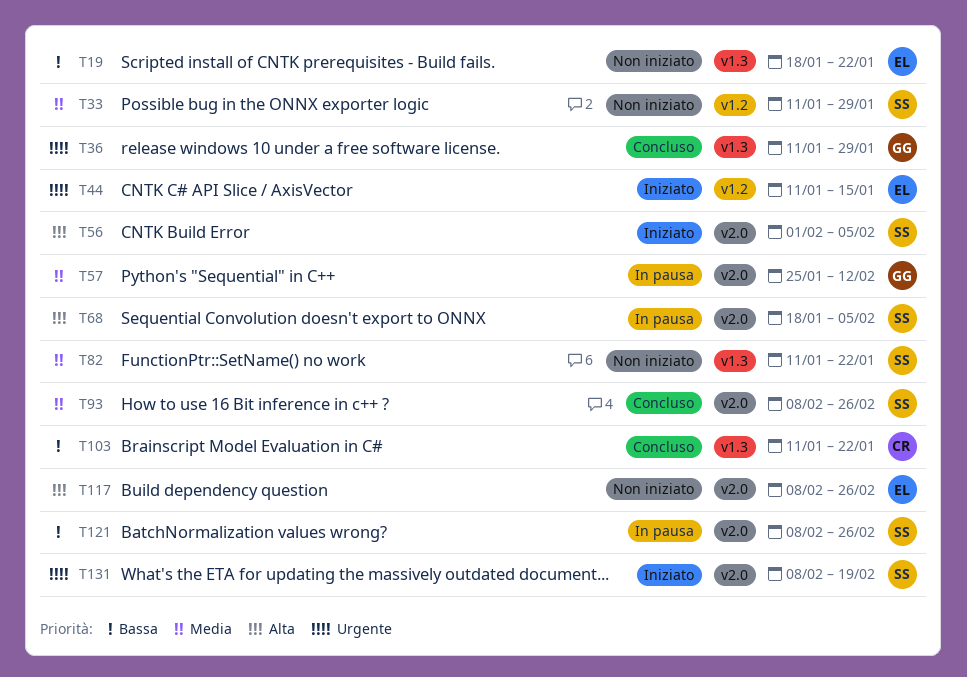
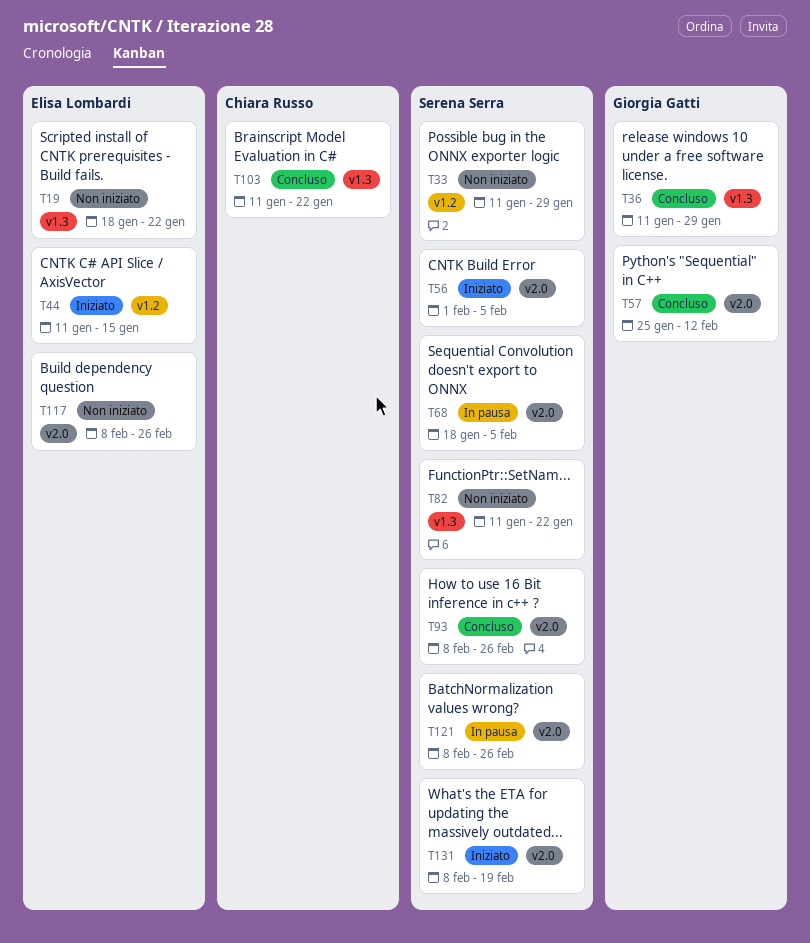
T57, status: In pausa -> Concluso

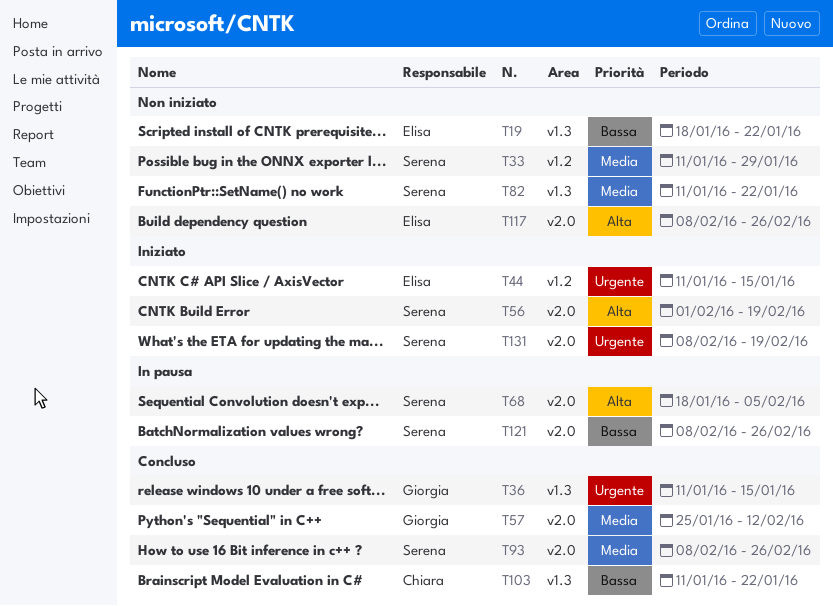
T36, due: Jan 29 -> Jan 15
T56, due: Feb 5 -> Feb 19

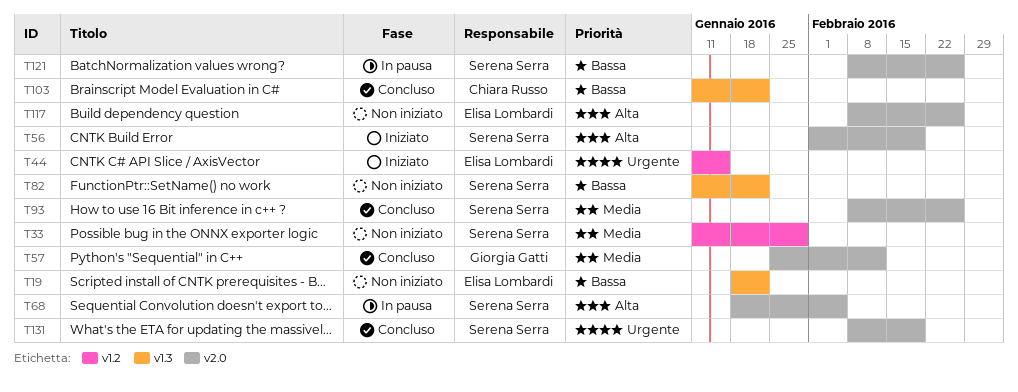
T36: present -> none
T82, priority: Media -> Bassa
T131, status: Iniziato -> Concluso

